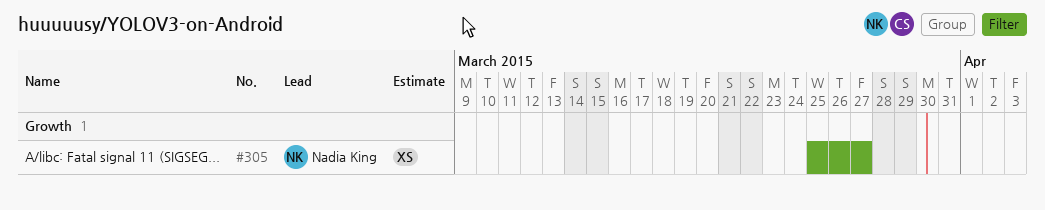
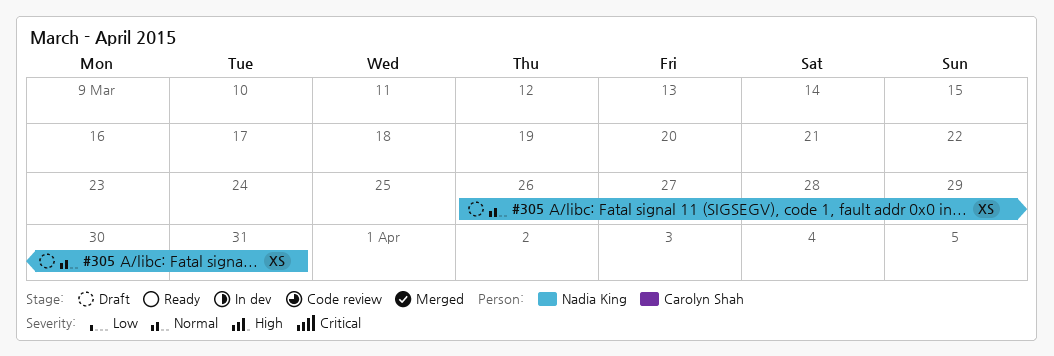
#305, start: Mar 25 -> Mar 26
#305, due: Mar 27 -> Mar 31

